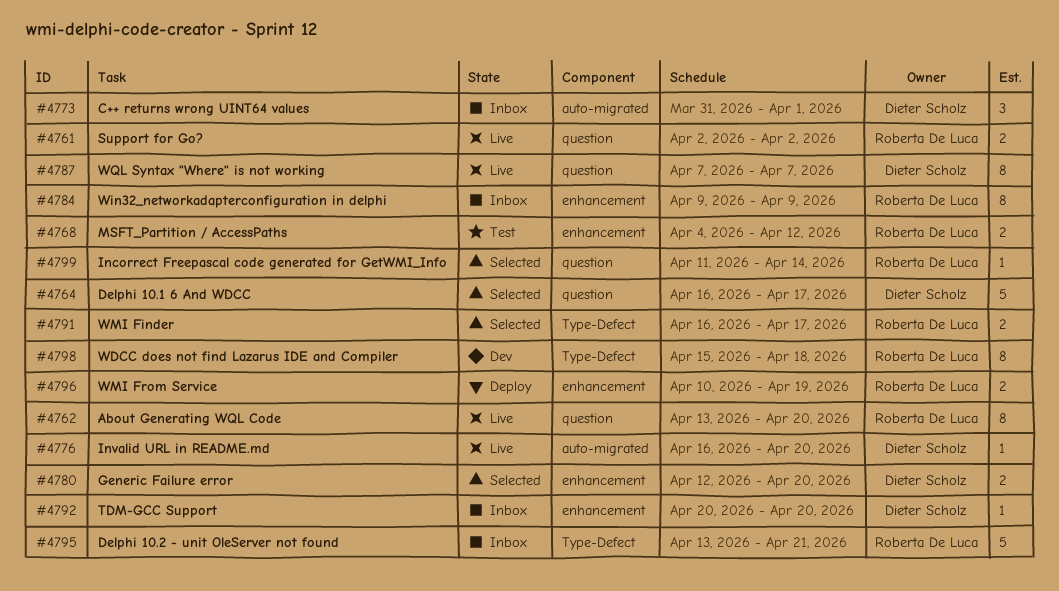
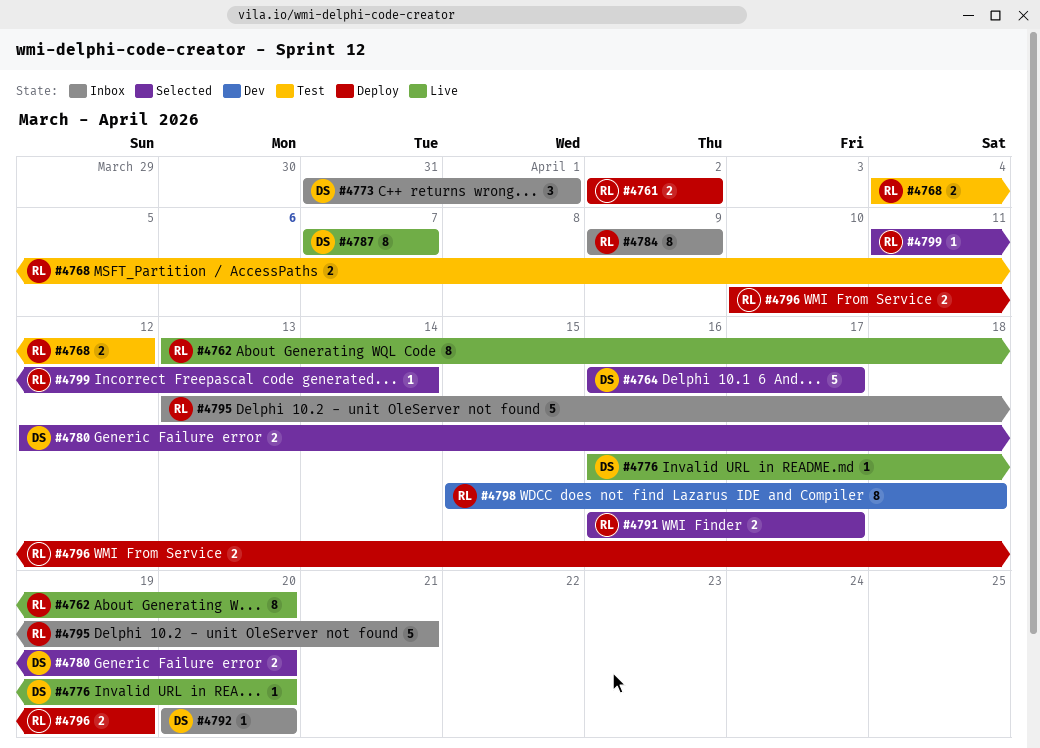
#4761, status: Live -> Deploy

